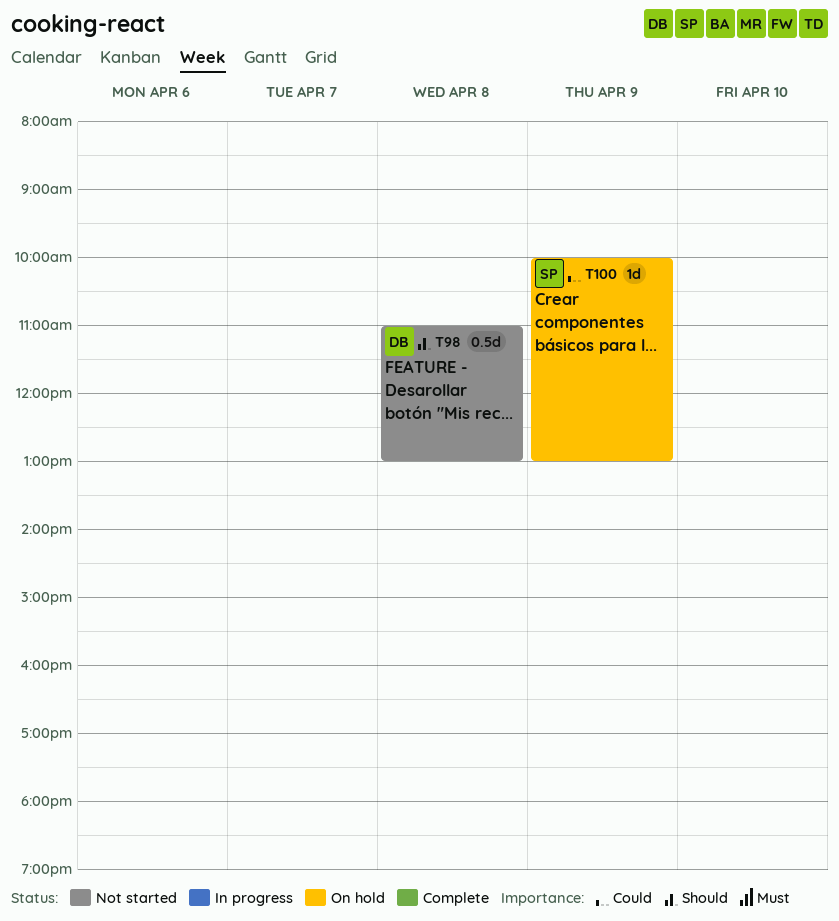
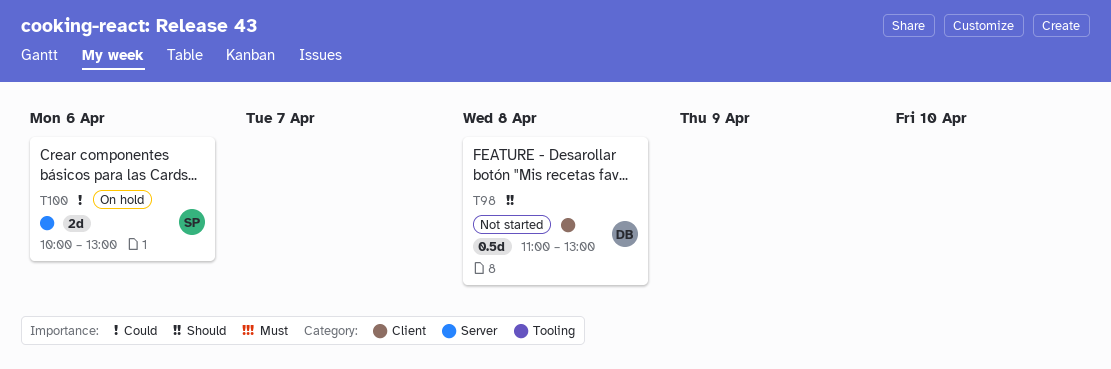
T100, estimate: 1d -> 2d
T100, day: Apr 9 -> Apr 6

